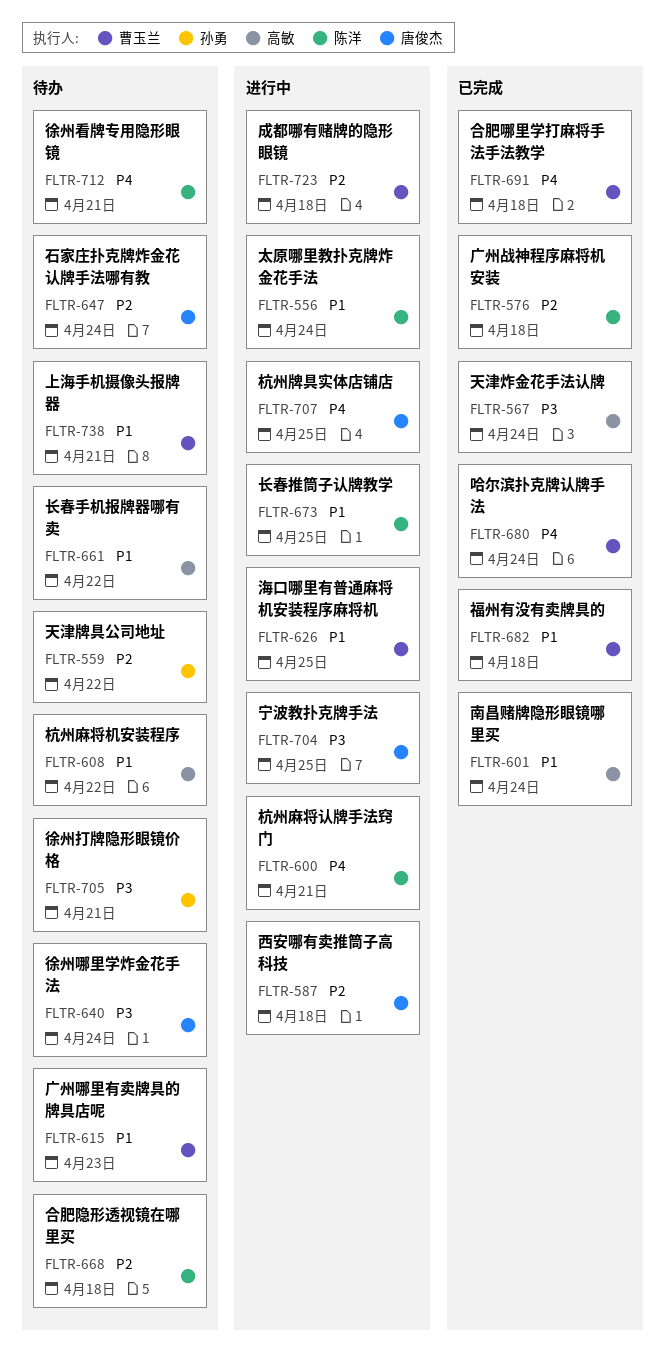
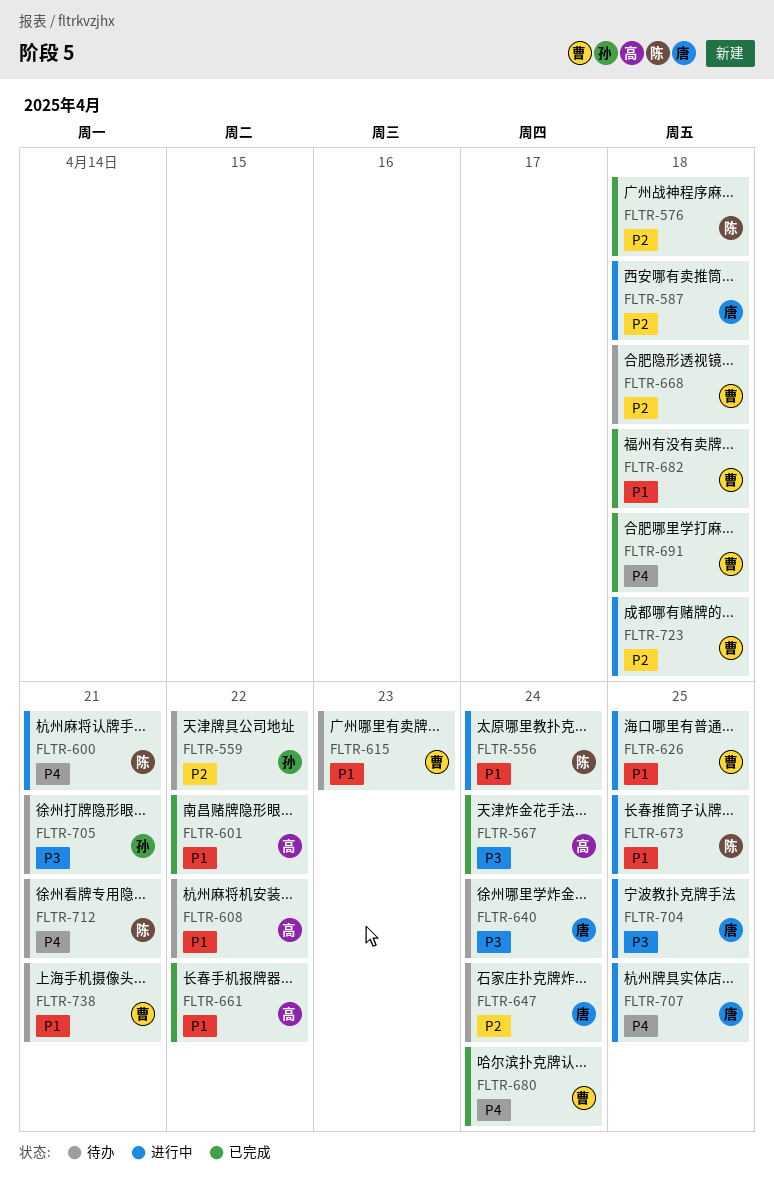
FLTR-601, due: Apr 24 -> Apr 22
FLTR-661, status: 待办 -> 已完成
FLTR-668, owner: 陈洋 -> 曹玉兰

